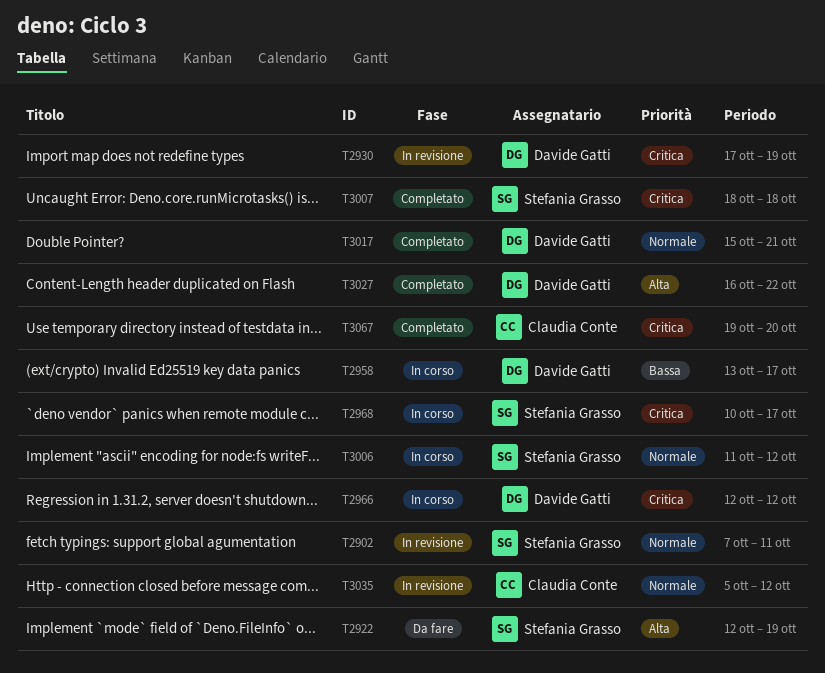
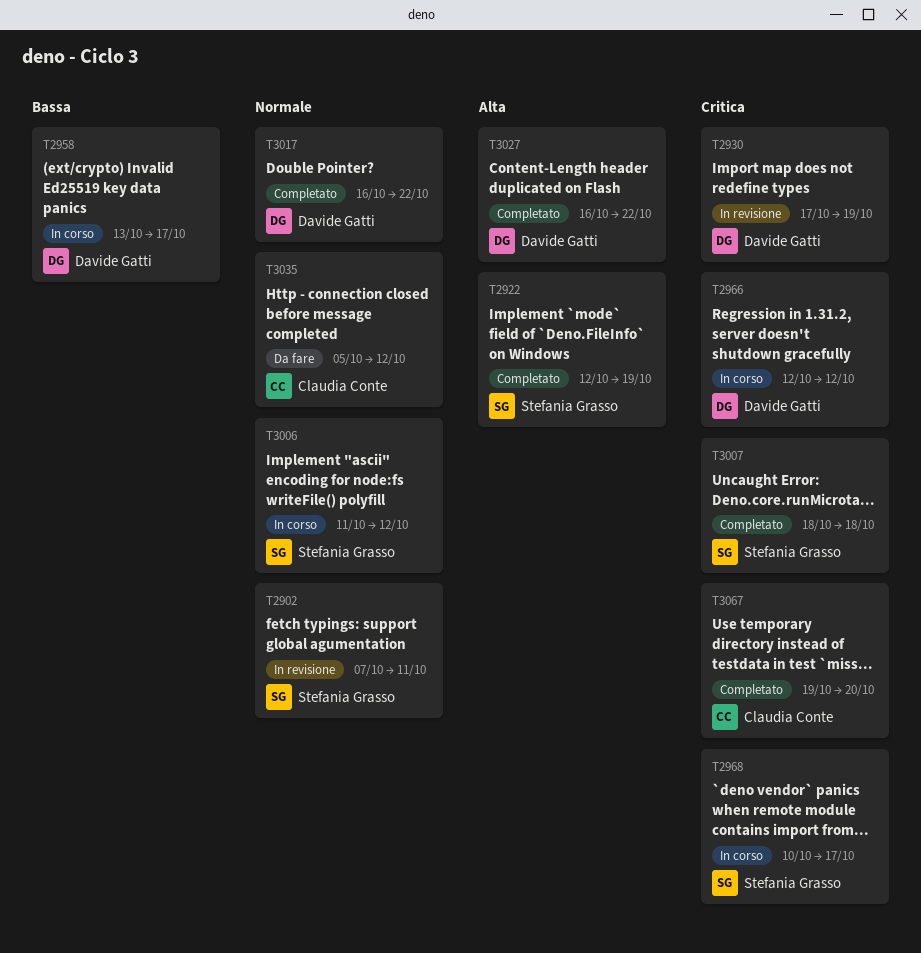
T2922, status: Da fare -> Completato
T3017, start: Oct 15 -> Oct 16
T3017, due: Oct 21 -> Oct 22
T3035, status: In revisione -> Da fare

